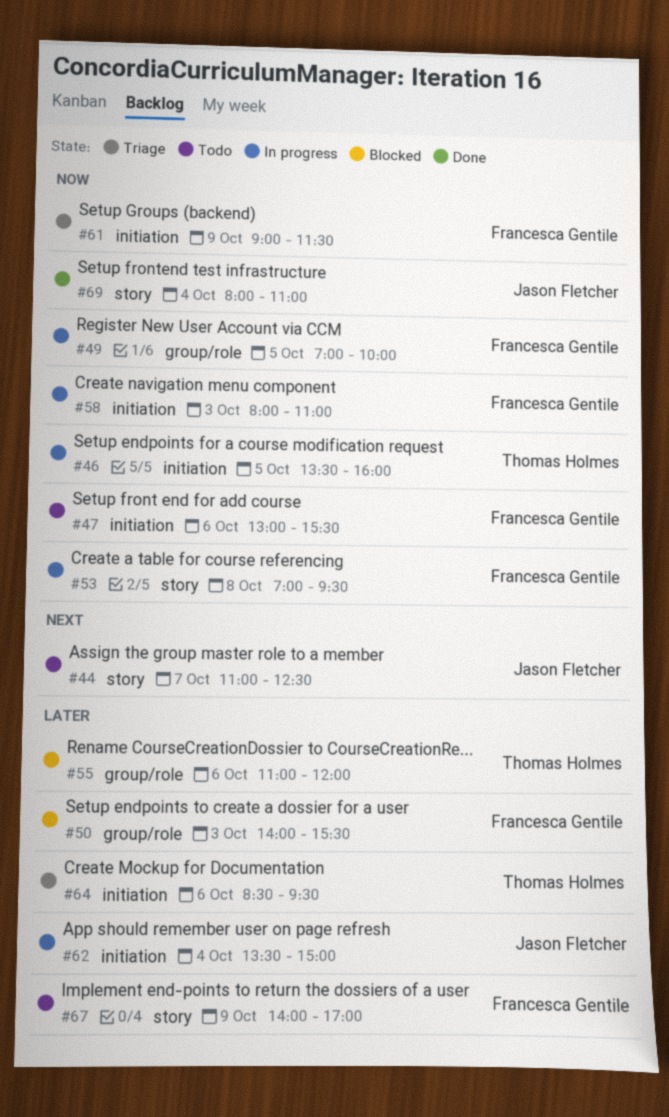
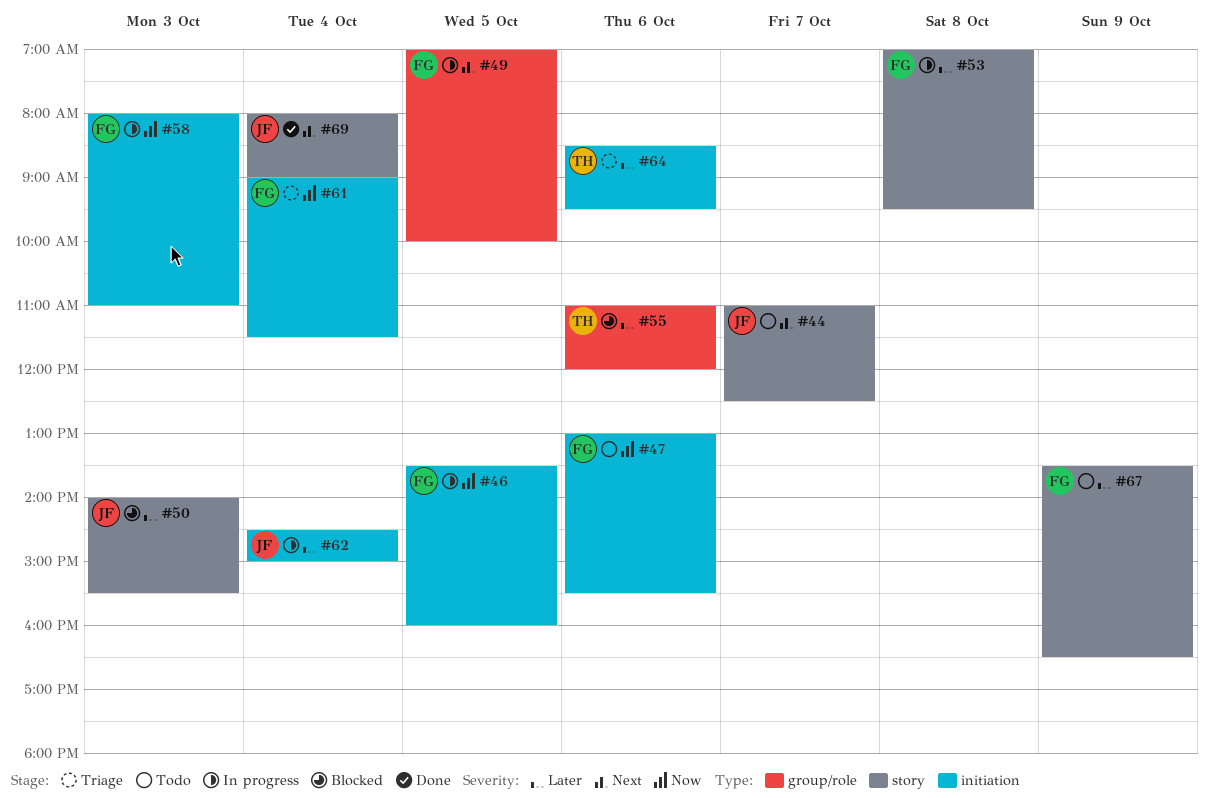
#46, owner: Thomas Holmes -> Francesca Gentile
#49, priority: Now -> Next
#50, owner: Francesca Gentile -> Jason Fletcher
#50, label: group/role -> story
#53, priority: Now -> Later
#61, day: Oct 9 -> Oct 4
#62, begins: 13:30 -> 14:30
#67, begins: 14:00 -> 13:30
#67, ends: 17:00 -> 16:30
#69, priority: Now -> Next
#69, ends: 11:00 -> 09:00

